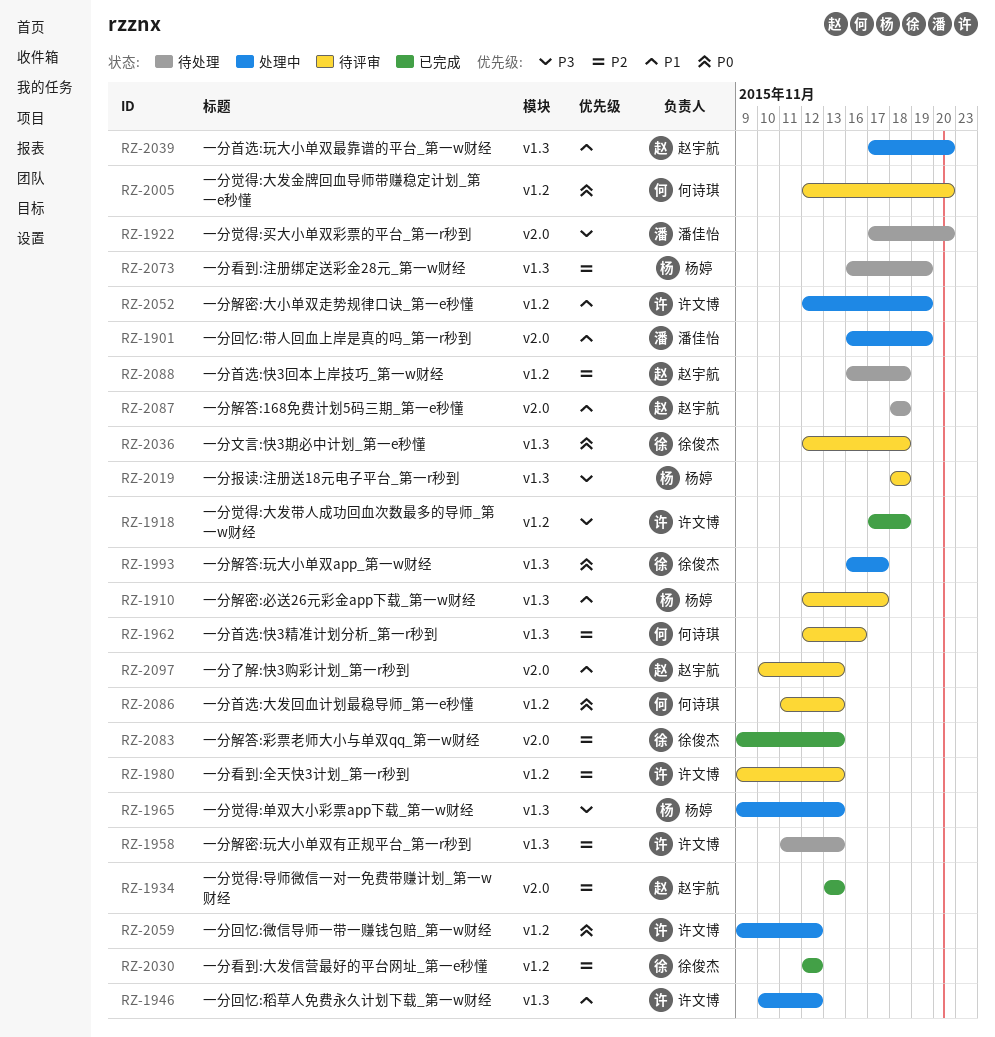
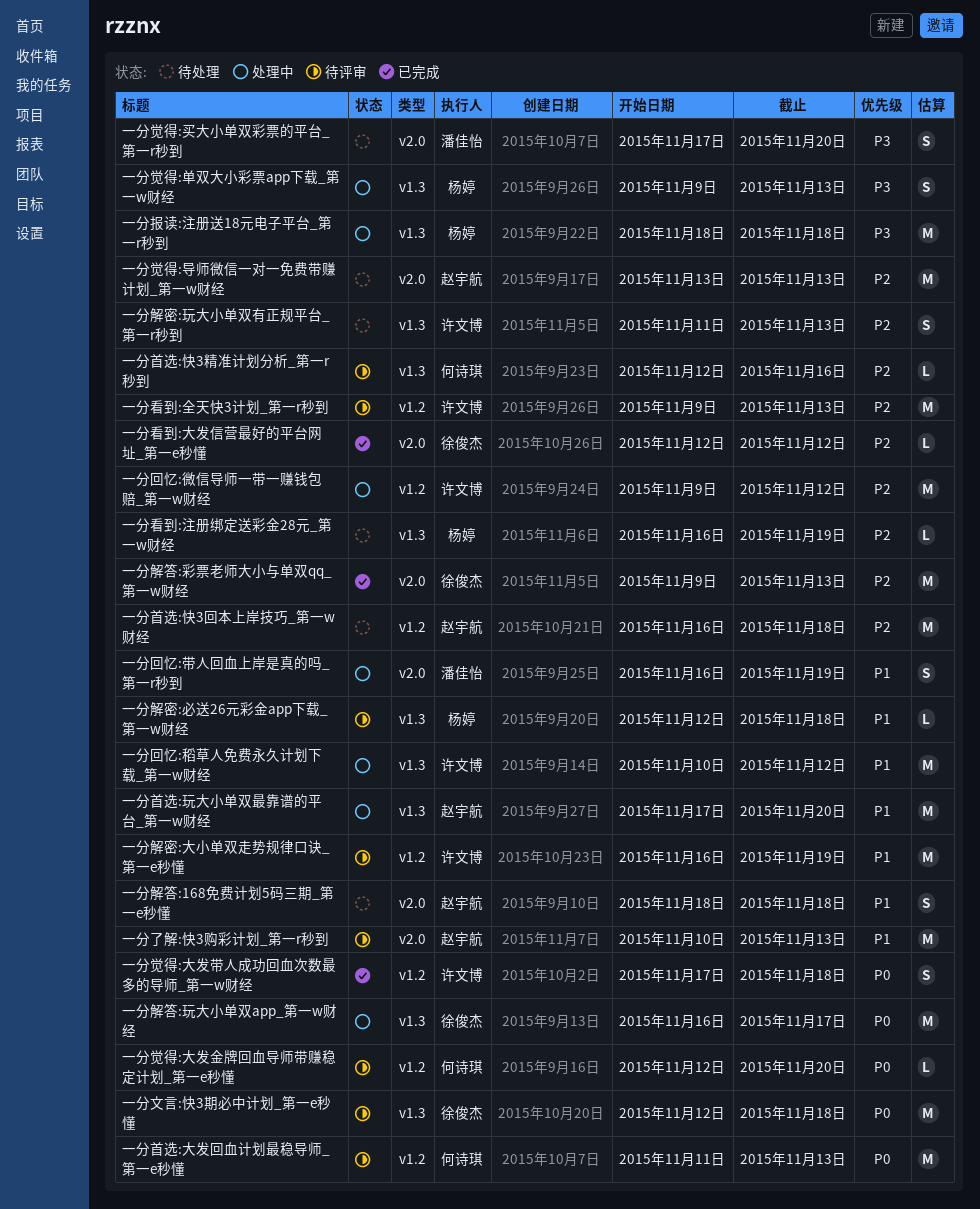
一分回忆:微信导师一带一赚钱包赔_第一w财经, priority: P0 -> P2
一分报读:注册送18元电子平台_第一r秒到, status: 待评审 -> 处理中
一分看到:大发信营最好的平台网址_第一e秒懂, label: v1.2 -> v2.0
一分觉得:大发带人成功回血次数最多的导师_第一w财经, priority: P3 -> P0
一分觉得:导师微信一对一免费带赚计划_第一w财经, status: 已完成 -> 待处理
一分解密:大小单双走势规律口诀_第一e秒懂, status: 处理中 -> 待评审
一分解密:大小单双走势规律口诀_第一e秒懂, start: Nov 12 -> Nov 16
一分解密:必送26元彩金app下载_第一w财经, due: Nov 17 -> Nov 18

